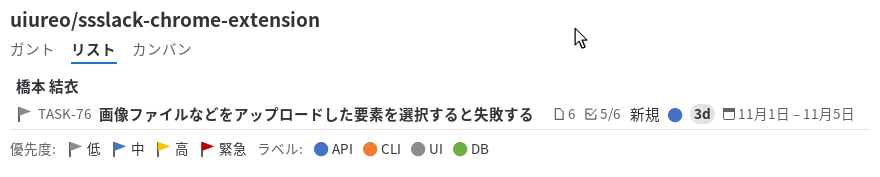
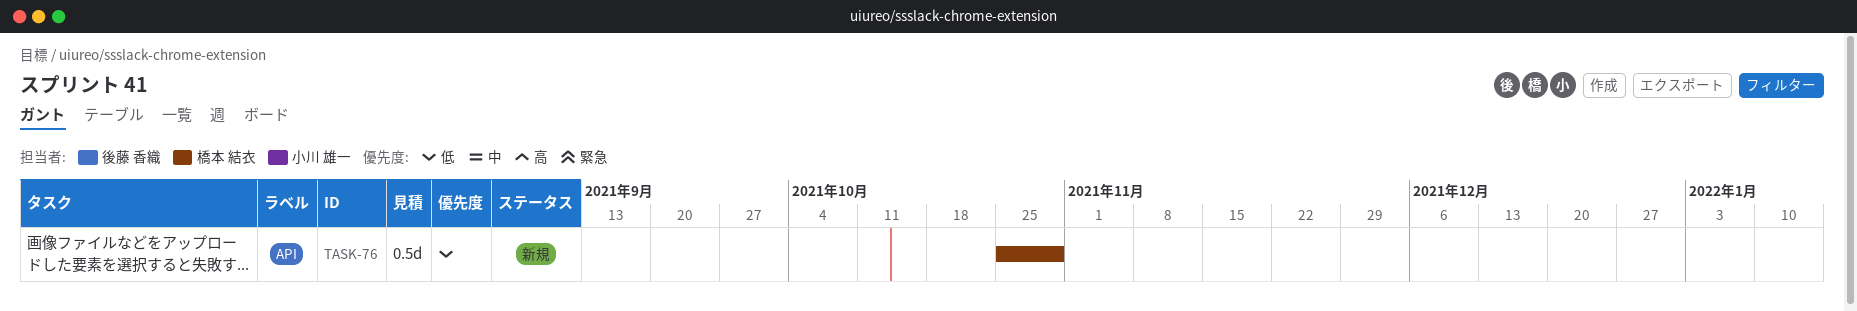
TASK-76, estimate: 3d -> 0.5d
TASK-76, start: Nov 1 -> Oct 25
TASK-76, due: Nov 5 -> Oct 29

